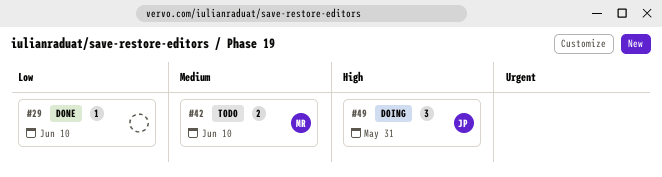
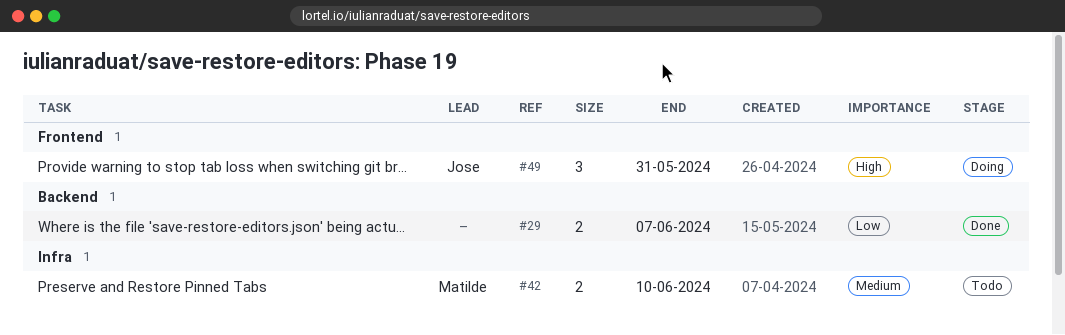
#29, estimate: 1 -> 2
#29, due: Jun 10 -> Jun 7

